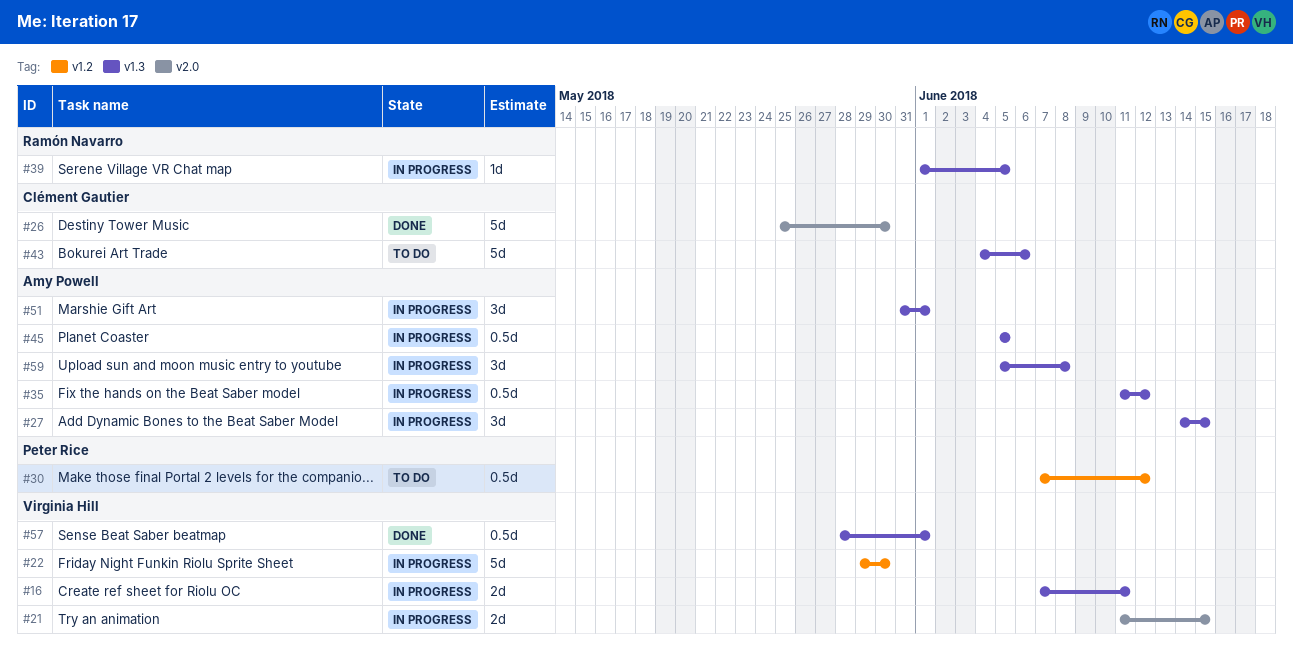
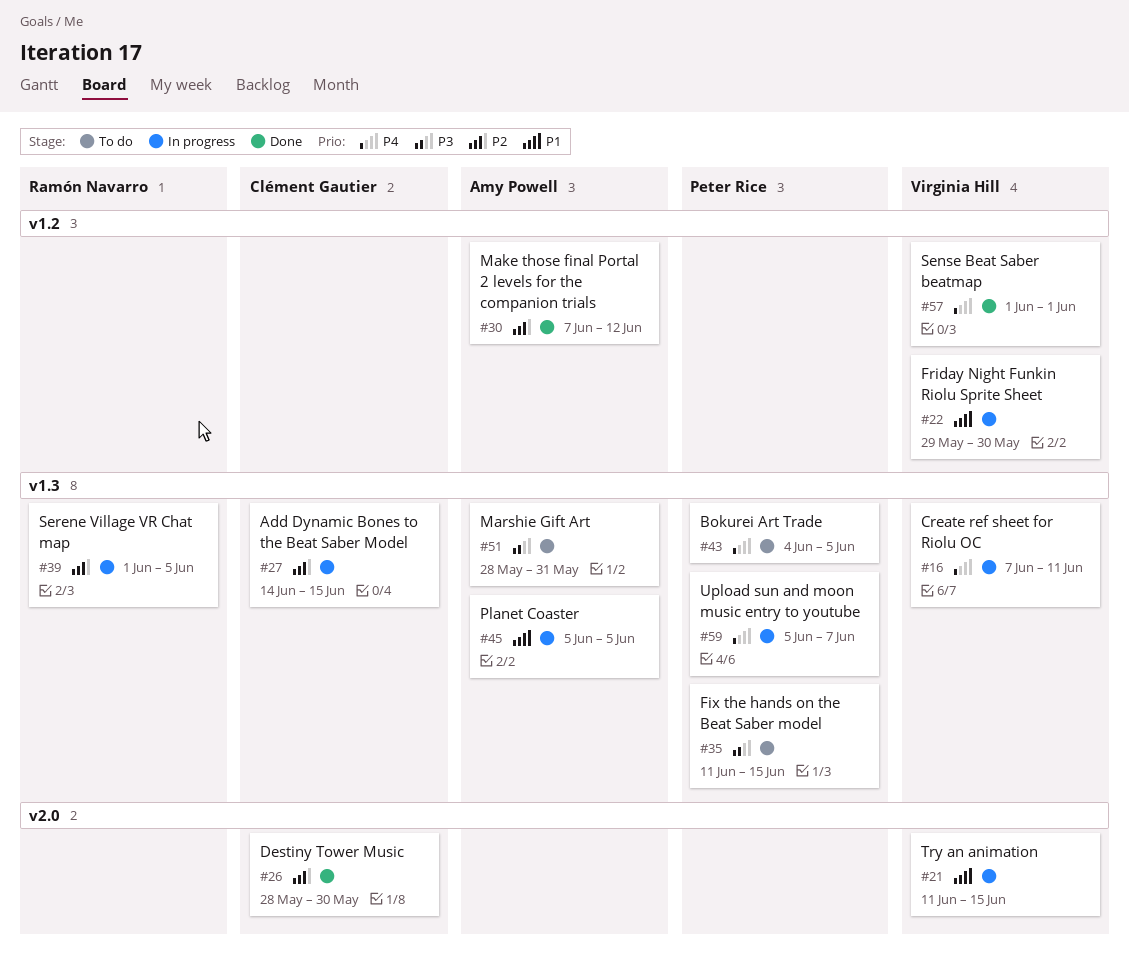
#26, start: May 25 -> May 28
#27, owner: Amy Powell -> Clément Gautier
#30, status: To do -> Done
#30, owner: Peter Rice -> Amy Powell
#35, status: In progress -> To do
#35, owner: Amy Powell -> Peter Rice
#35, due: Jun 12 -> Jun 15
#43, owner: Clément Gautier -> Peter Rice
#43, due: Jun 6 -> Jun 5
#51, status: In progress -> To do
#51, start: May 31 -> May 28
#51, due: Jun 1 -> May 31
#57, label: v1.3 -> v1.2
#57, start: May 28 -> Jun 1
#59, owner: Amy Powell -> Peter Rice
#59, due: Jun 8 -> Jun 7

